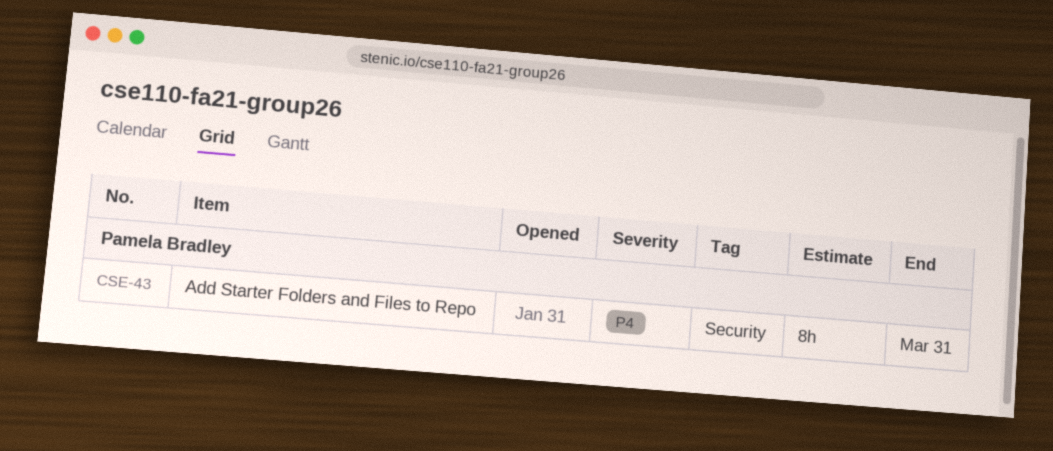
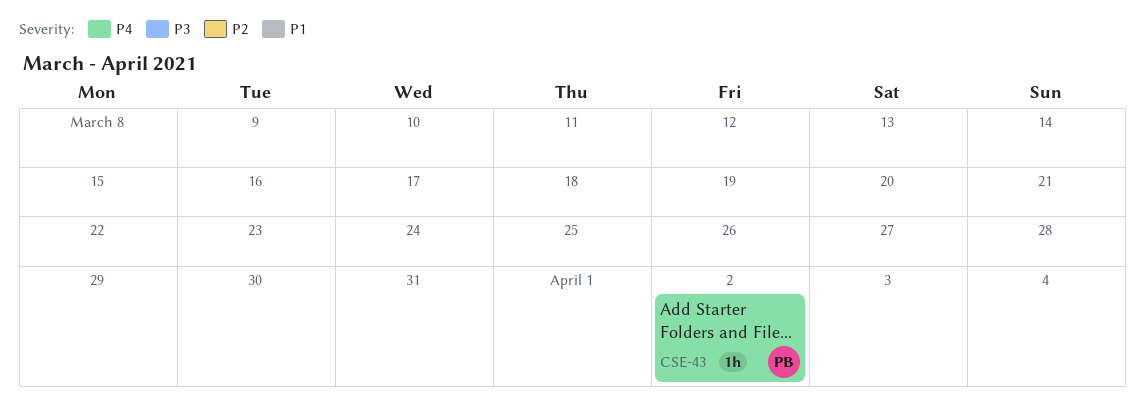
CSE-43, estimate: 8h -> 1h
CSE-43, due: Mar 31 -> Apr 2

